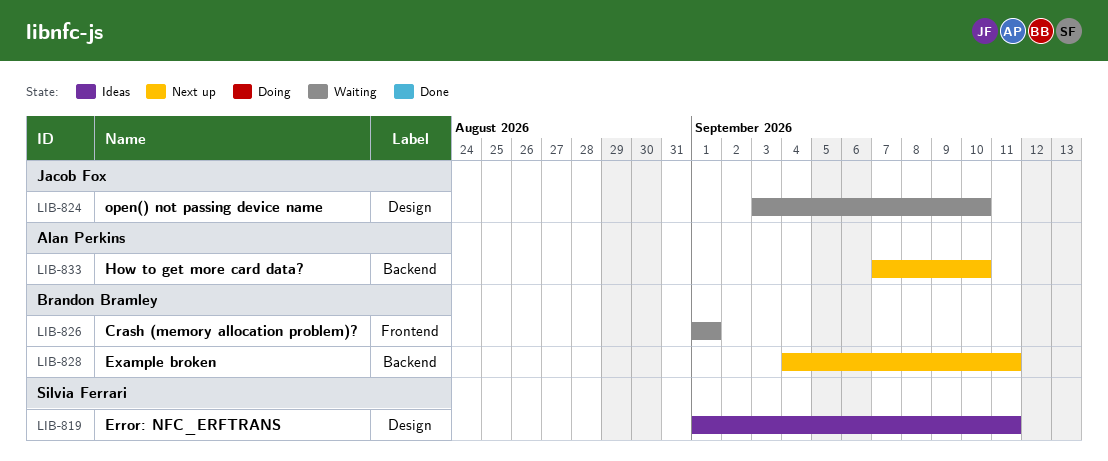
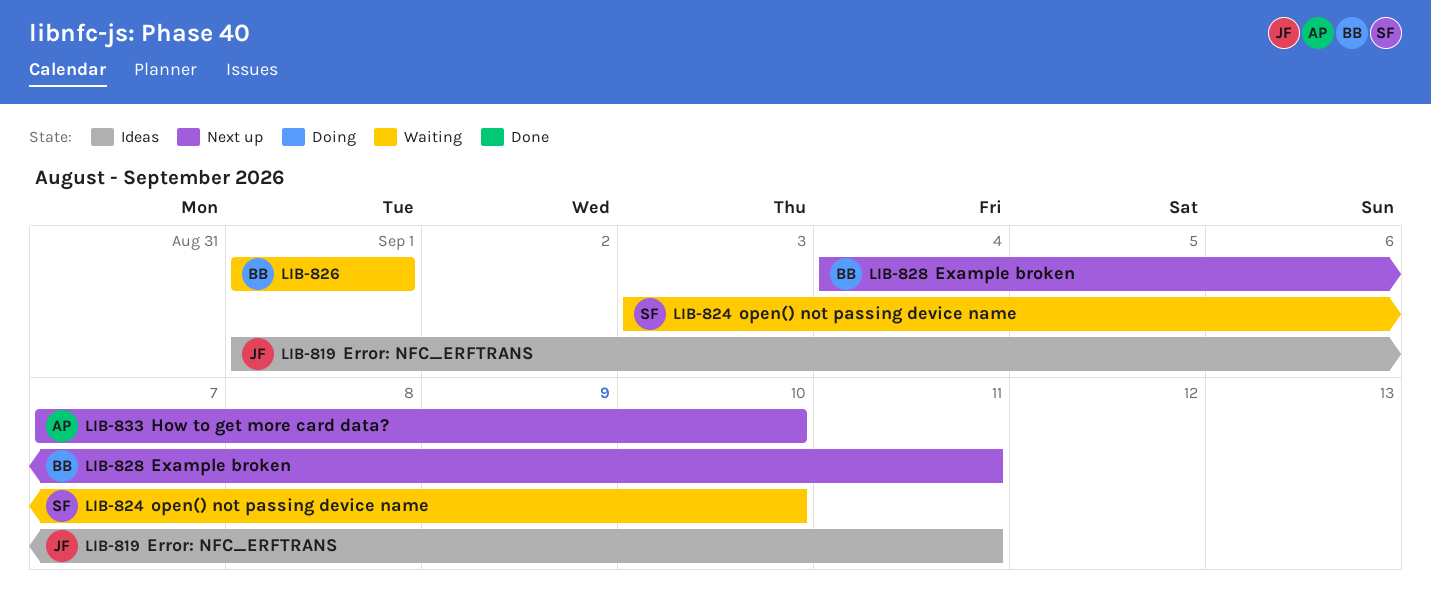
LIB-819, owner: Silvia Ferrari -> Jacob Fox
LIB-824, owner: Jacob Fox -> Silvia Ferrari

